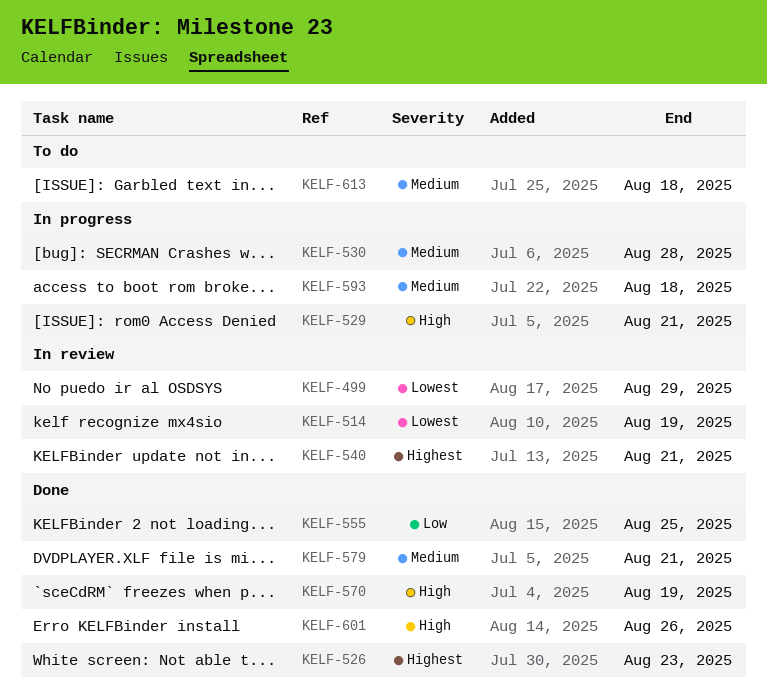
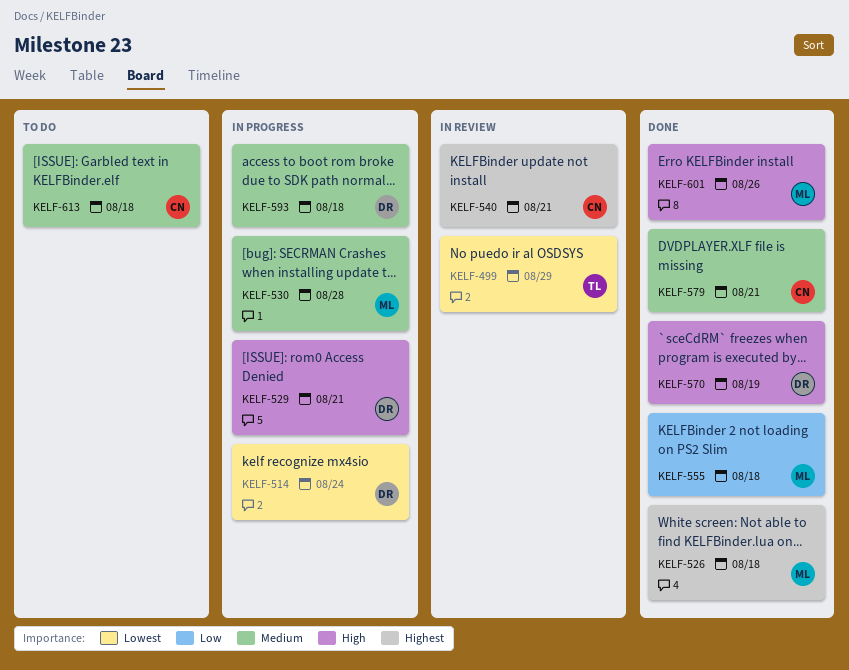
KELF-514, status: In review -> In progress
KELF-514, due: Aug 19 -> Aug 24
KELF-526, due: Aug 23 -> Aug 18
KELF-555, due: Aug 25 -> Aug 18

